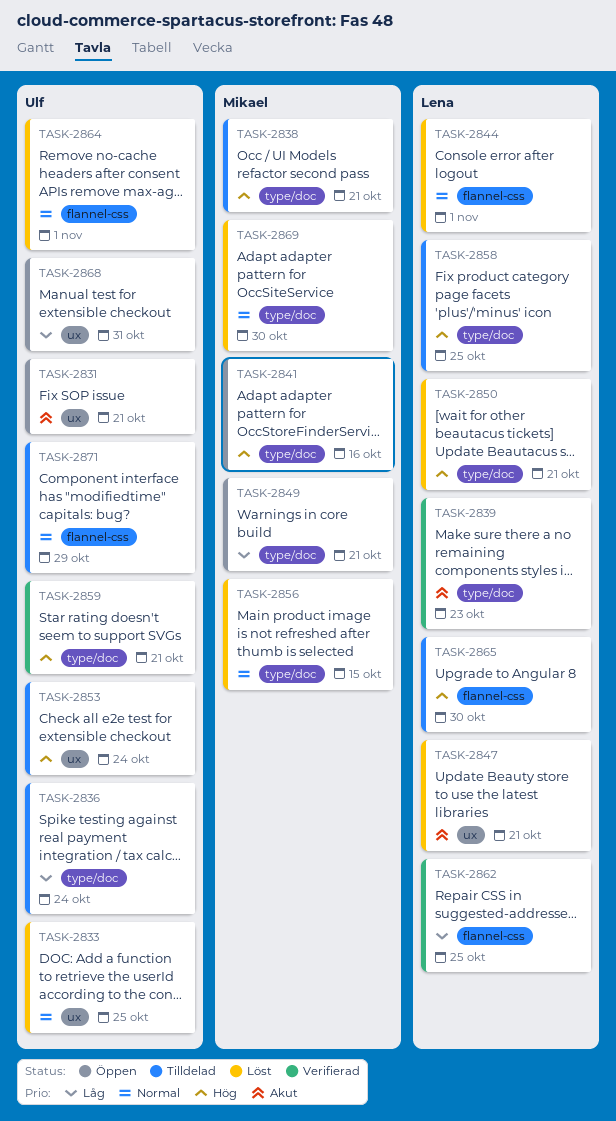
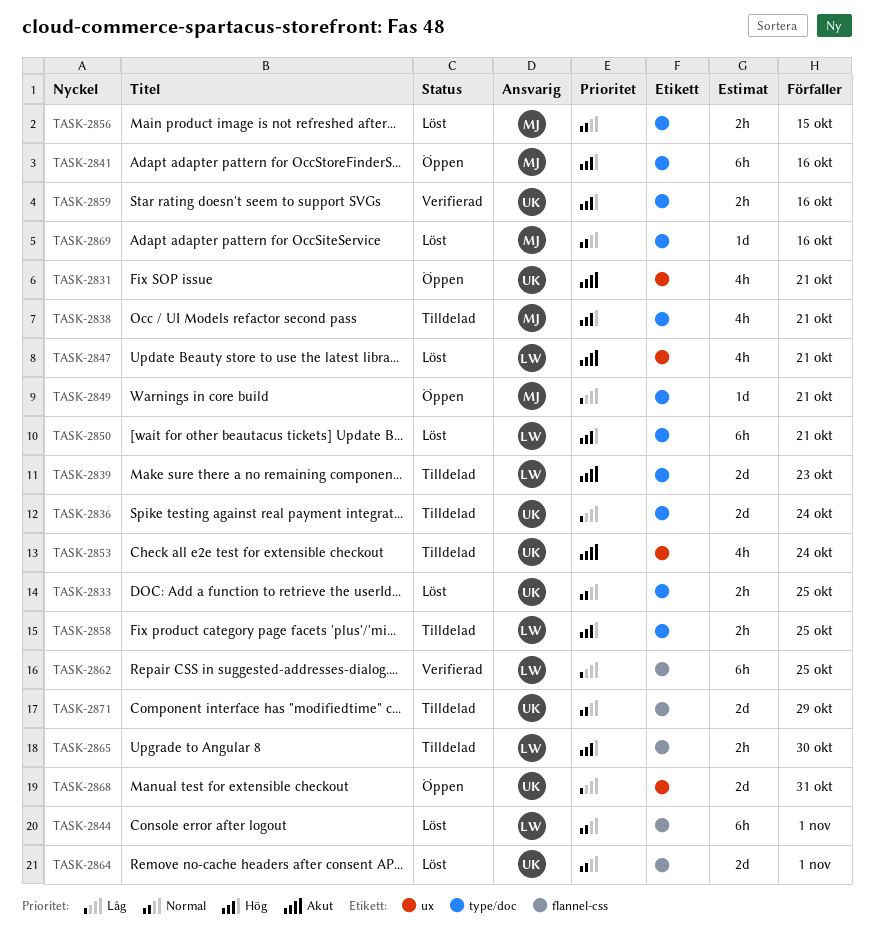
TASK-2833, label: ux -> type/doc
TASK-2839, status: Verifierad -> Tilldelad
TASK-2853, priority: Hög -> Akut
TASK-2859, due: Oct 21 -> Oct 16
TASK-2869, due: Oct 30 -> Oct 16

